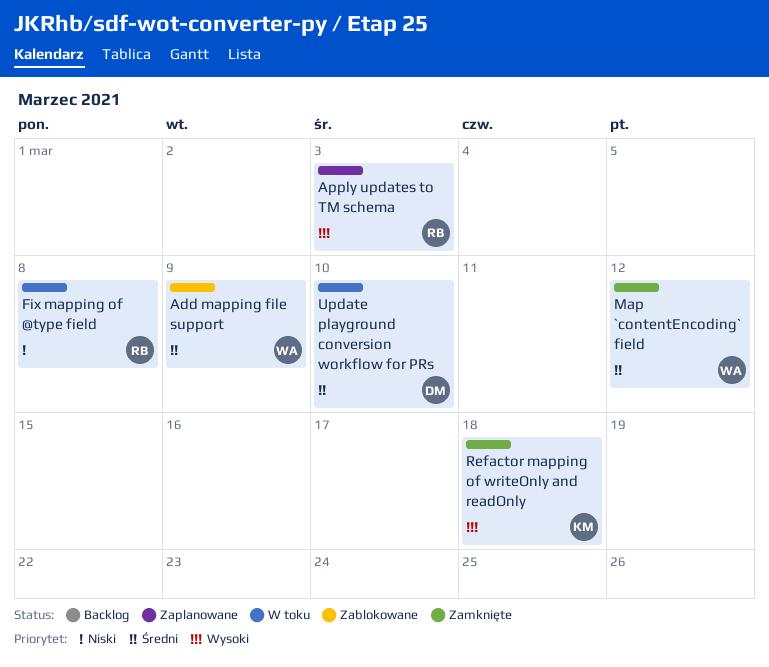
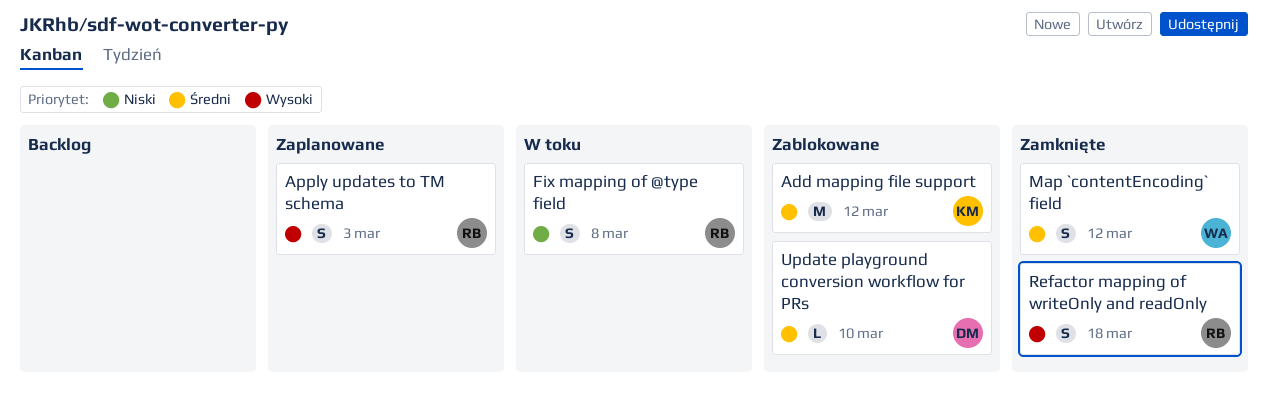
Add mapping file support, owner: WA -> KM
Add mapping file support, due: Mar 9 -> Mar 12
Refactor mapping of writeOnly and readOnly, owner: KM -> RB
Update playground conversion workflow for PRs, status: W toku -> Zablokowane

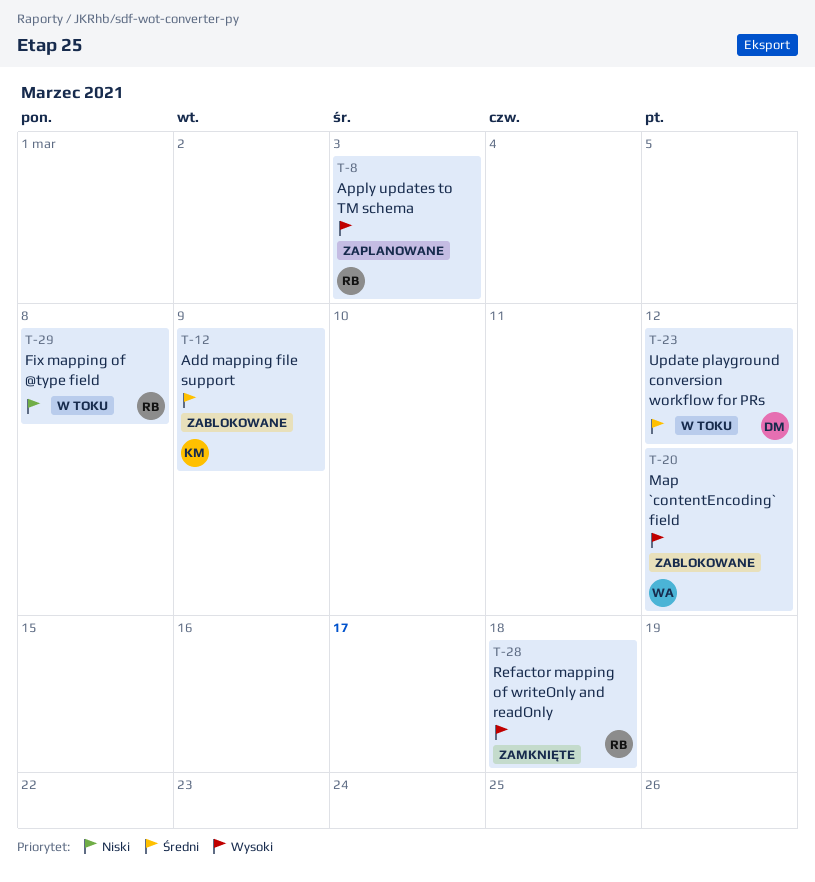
Add mapping file support, due: Mar 12 -> Mar 9
Map `contentEncoding` field, status: Zamknięte -> Zablokowane
Map `contentEncoding` field, priority: Średni -> Wysoki
Update playground conversion workflow for PRs, status: Zablokowane -> W toku
Update playground conversion workflow for PRs, due: Mar 10 -> Mar 12

